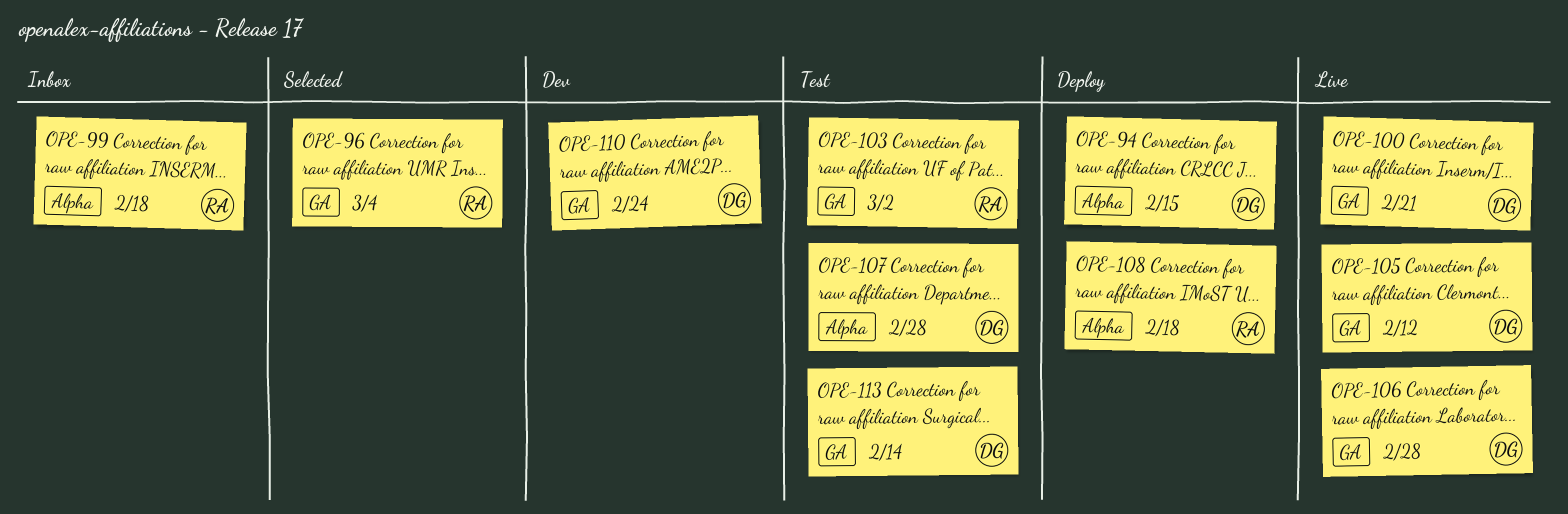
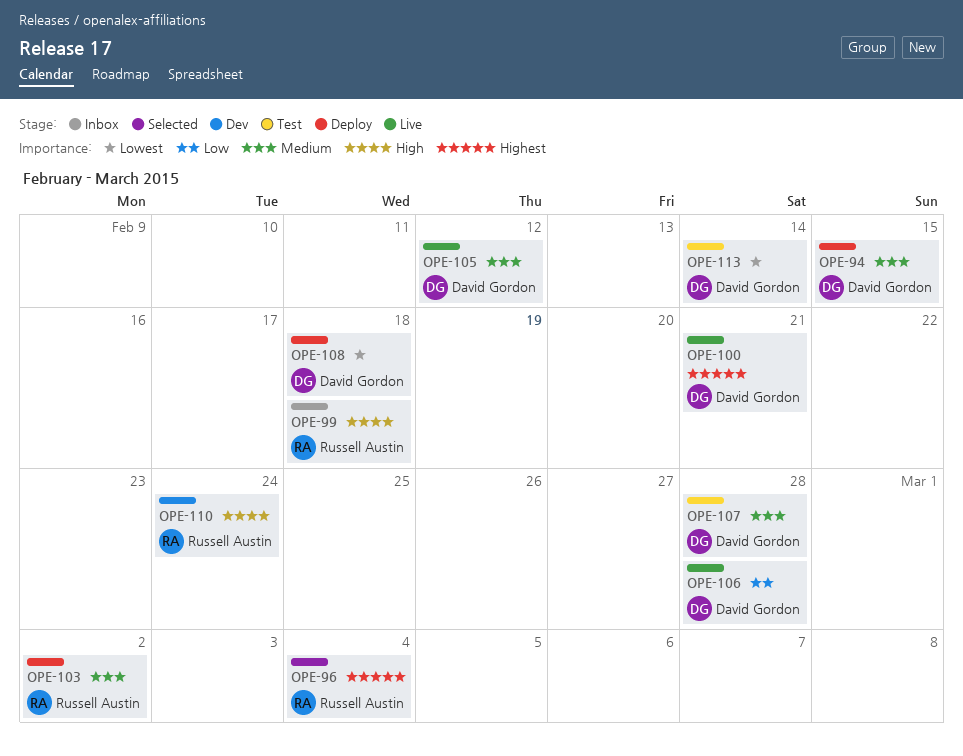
OPE-103, status: Test -> Deploy
OPE-108, owner: Russell Austin -> David Gordon
OPE-110, owner: David Gordon -> Russell Austin

